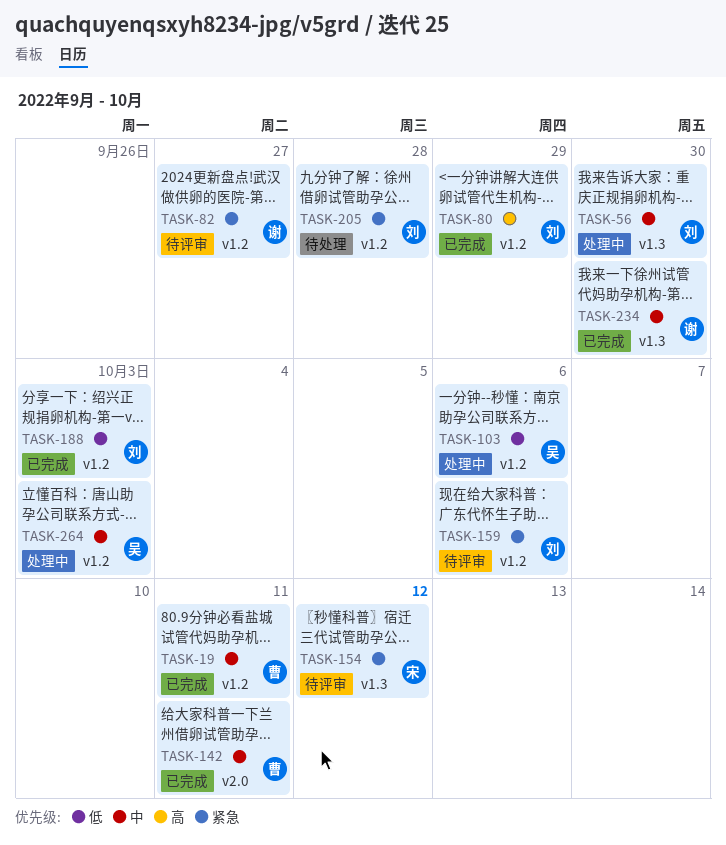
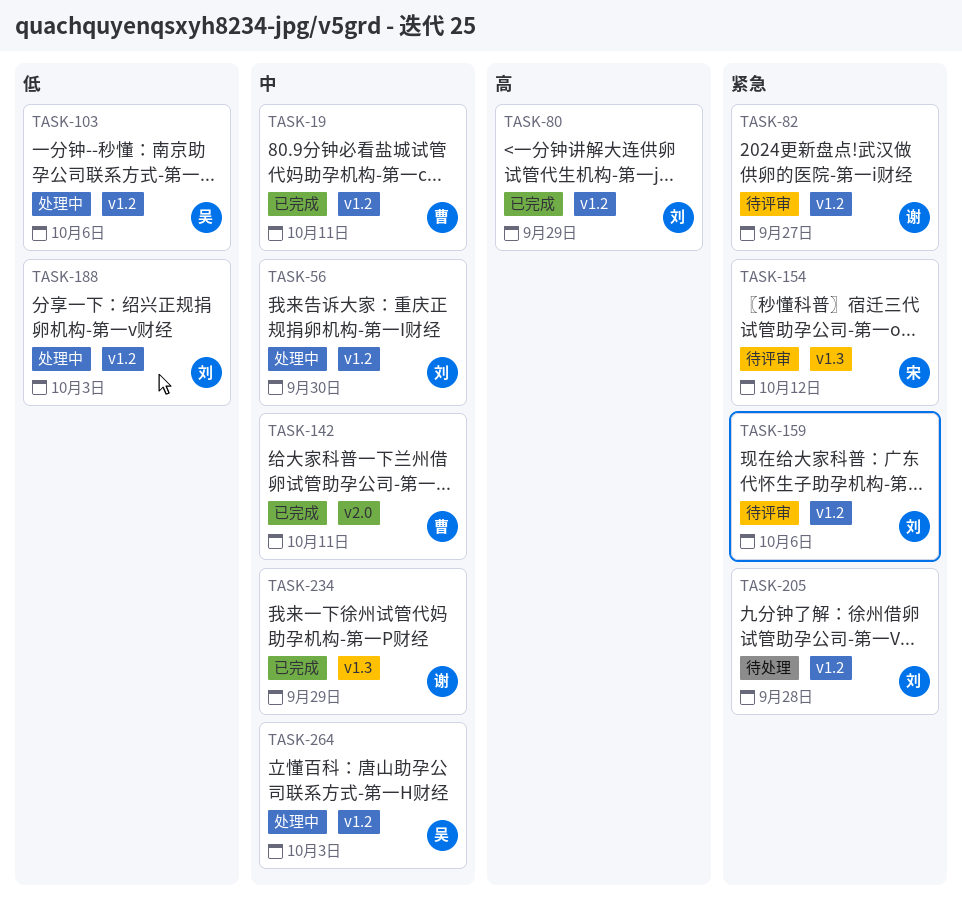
TASK-56, label: v1.3 -> v1.2
TASK-188, status: 已完成 -> 处理中
TASK-234, due: Sep 30 -> Sep 29

